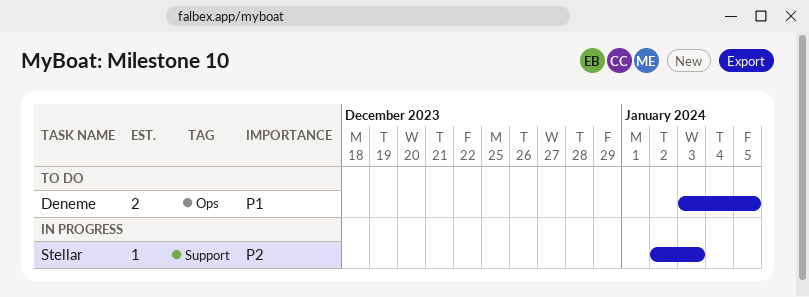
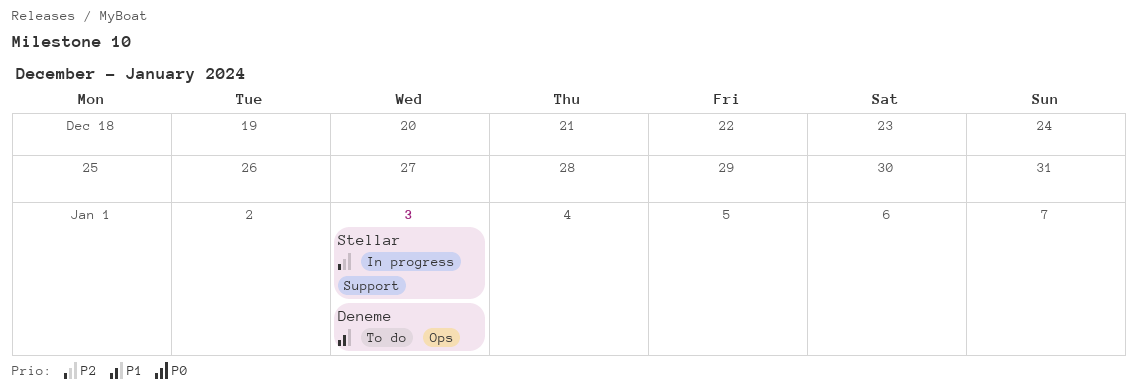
Deneme, due: Jan 5 -> Jan 3

